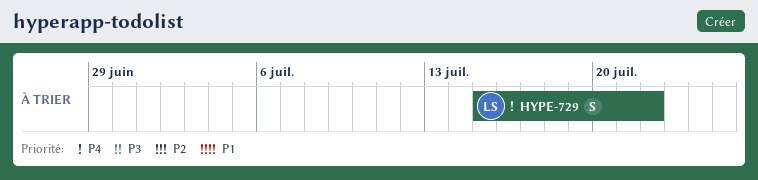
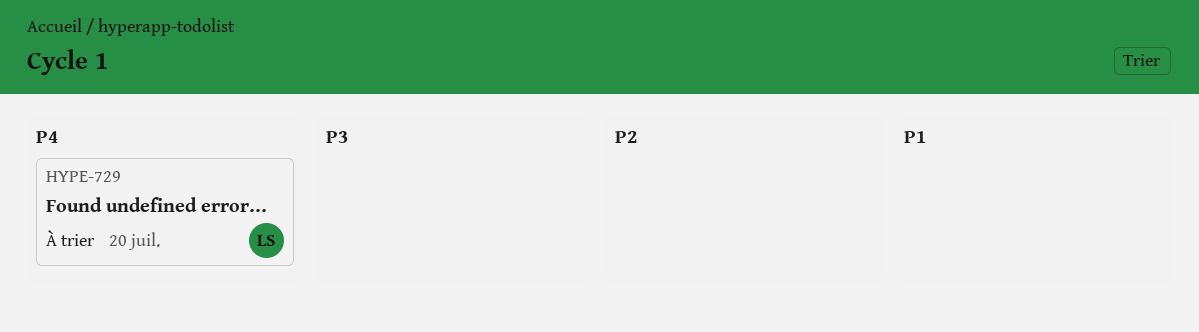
HYPE-729, due: Jul 22 -> Jul 20

